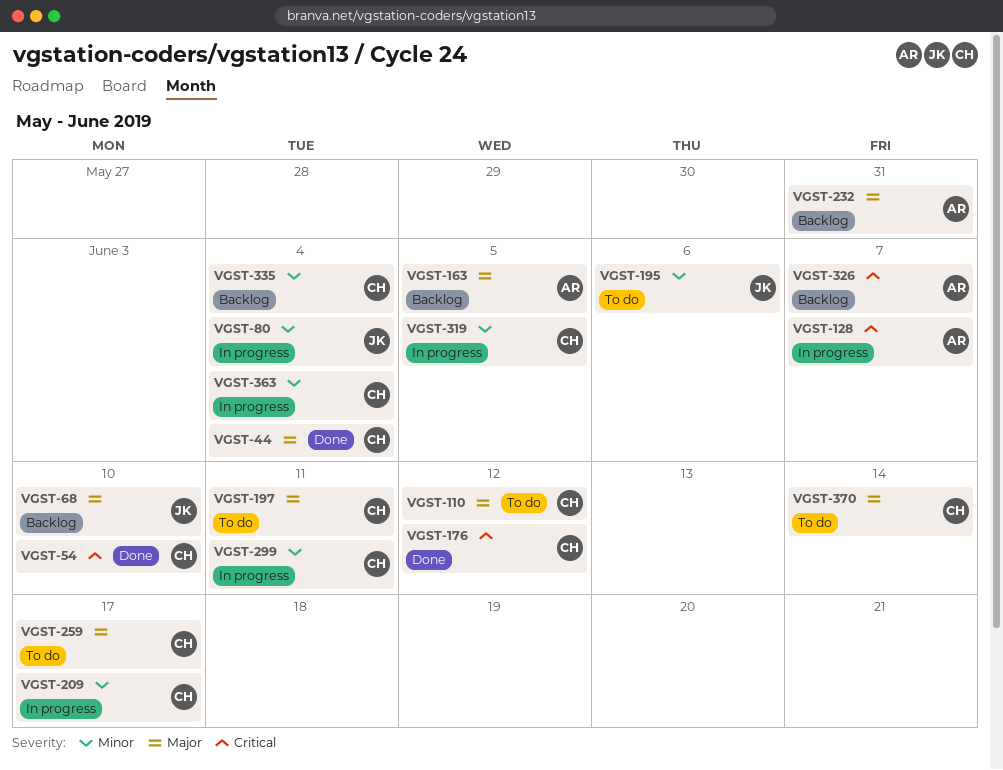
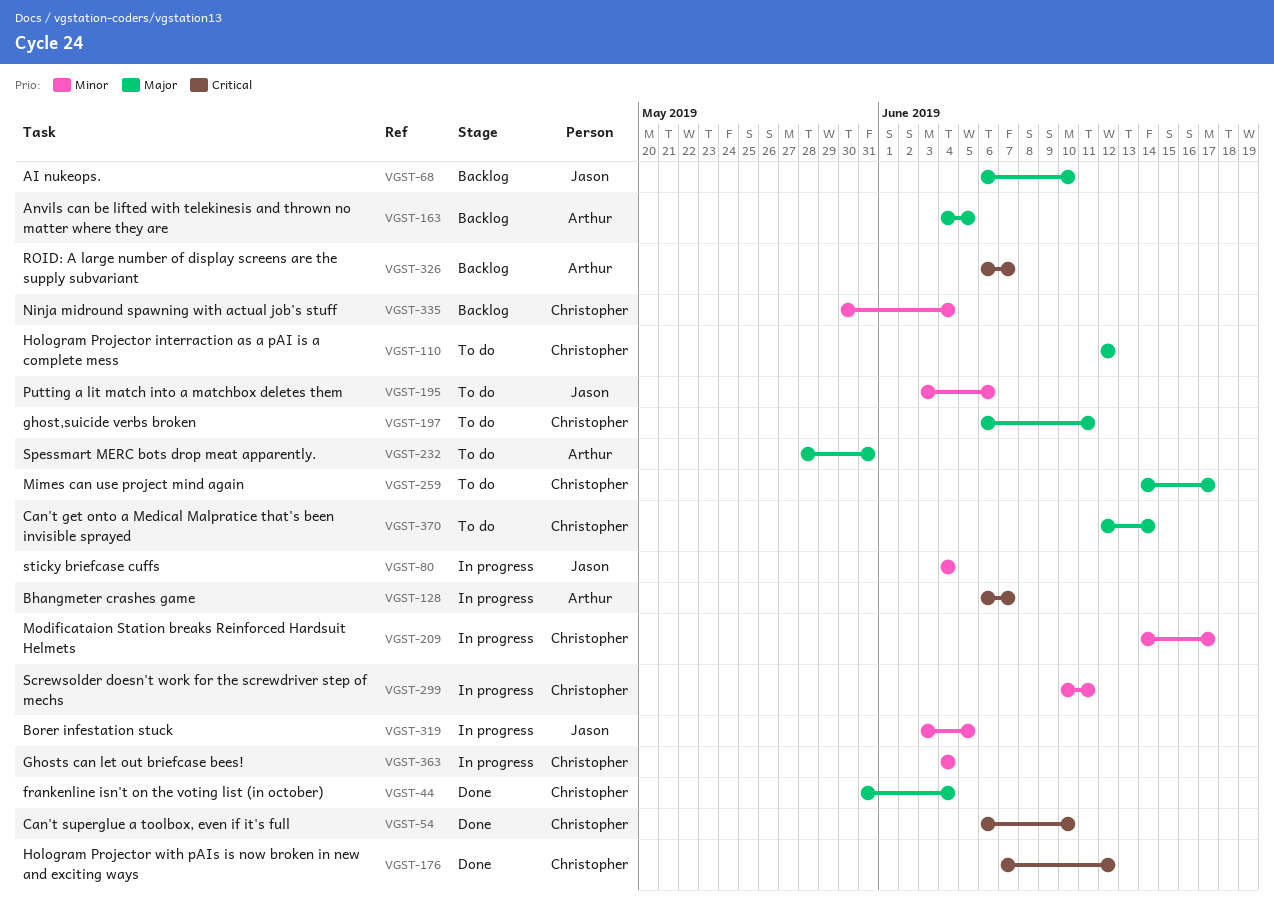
VGST-232, status: Backlog -> To do
VGST-319, owner: Christopher -> Jason

